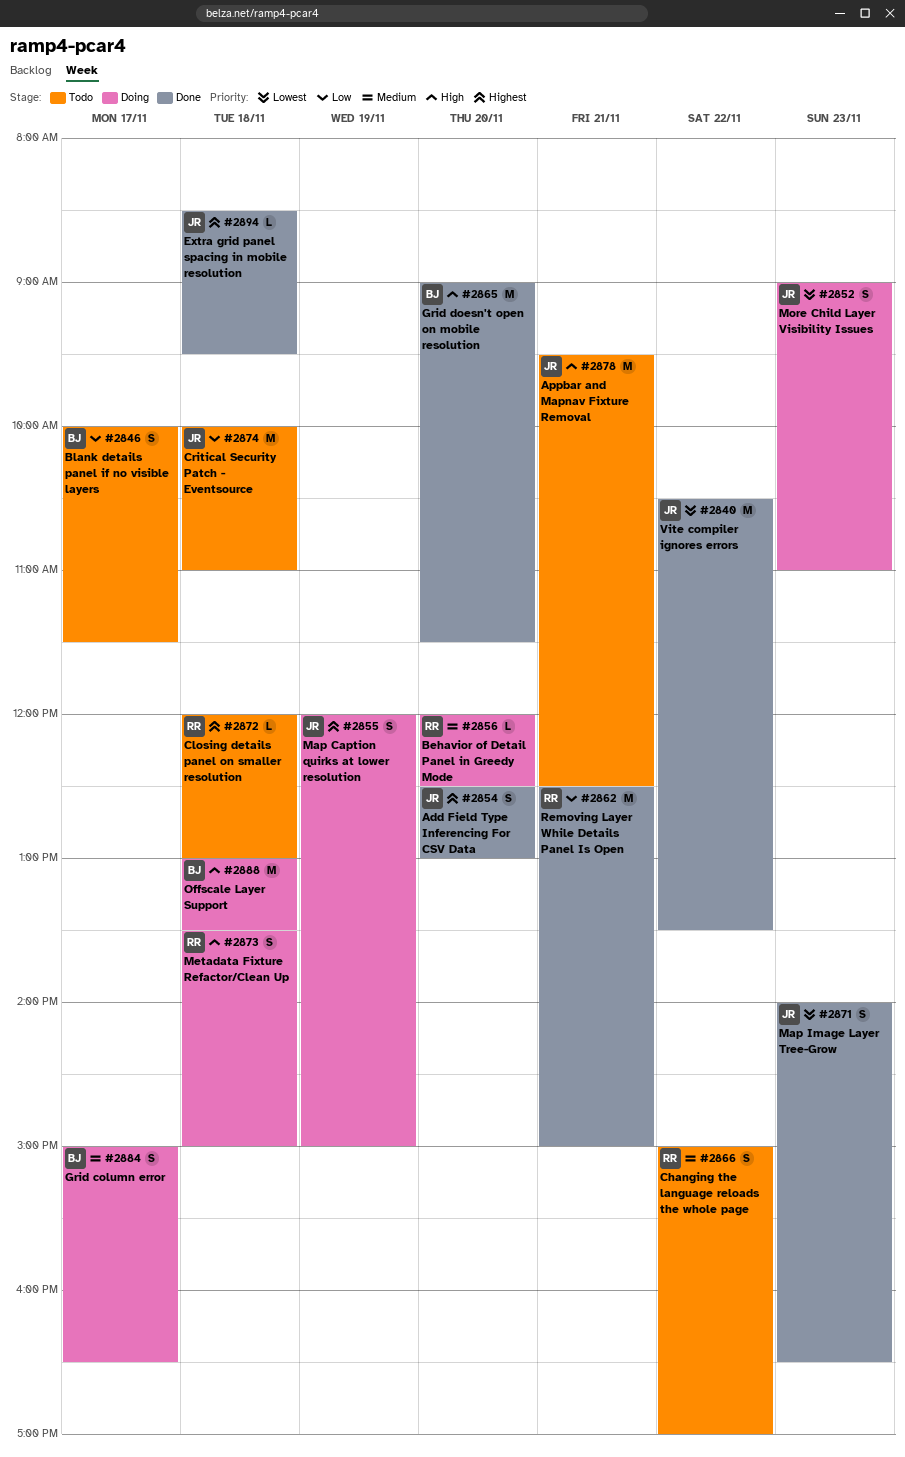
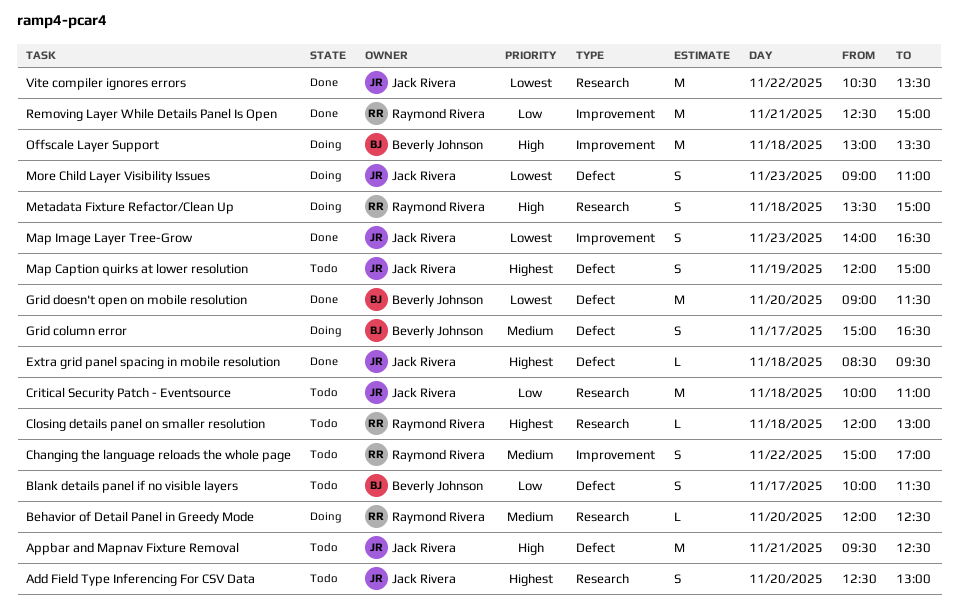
Add Field Type Inferencing For CSV Data, status: Done -> Todo
Grid doesn't open on mobile resolution, priority: High -> Lowest
Map Caption quirks at lower resolution, status: Doing -> Todo

